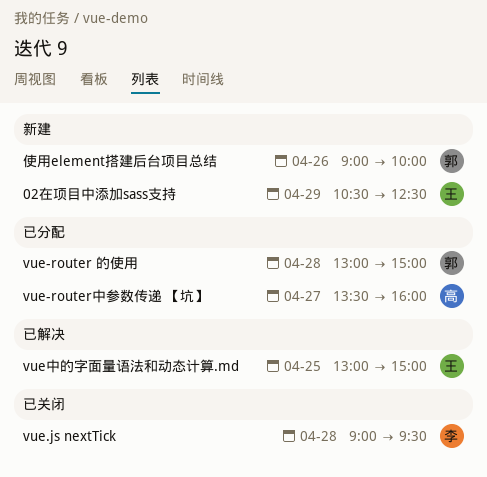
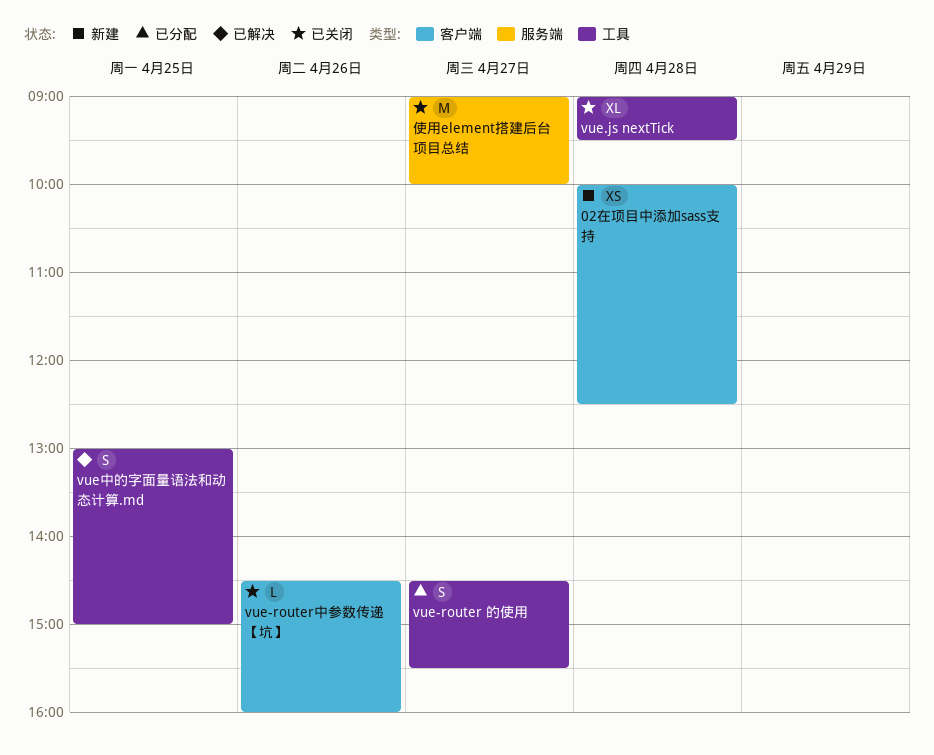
02在项目中添加sass支持, day: Apr 29 -> Apr 28
02在项目中添加sass支持, begins: 10:30 -> 10:00
vue-router 的使用, day: Apr 28 -> Apr 27
vue-router 的使用, begins: 13:00 -> 14:30
vue-router 的使用, ends: 15:00 -> 15:30
vue-router中参数传递 【坑】, status: 已分配 -> 已关闭
vue-router中参数传递 【坑】, day: Apr 27 -> Apr 26
vue-router中参数传递 【坑】, begins: 13:30 -> 14:30
使用element搭建后台项目总结, status: 新建 -> 已关闭
使用element搭建后台项目总结, day: Apr 26 -> Apr 27

